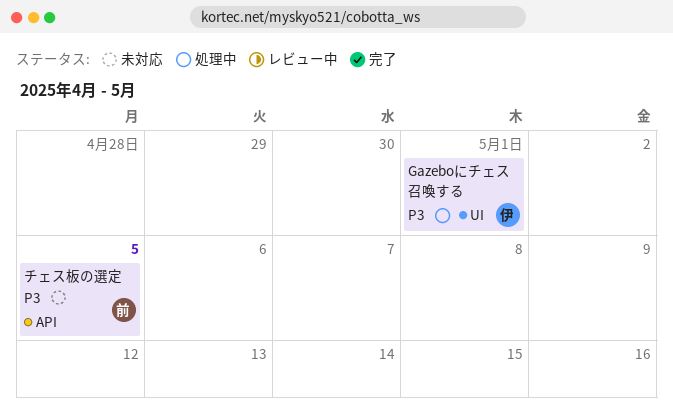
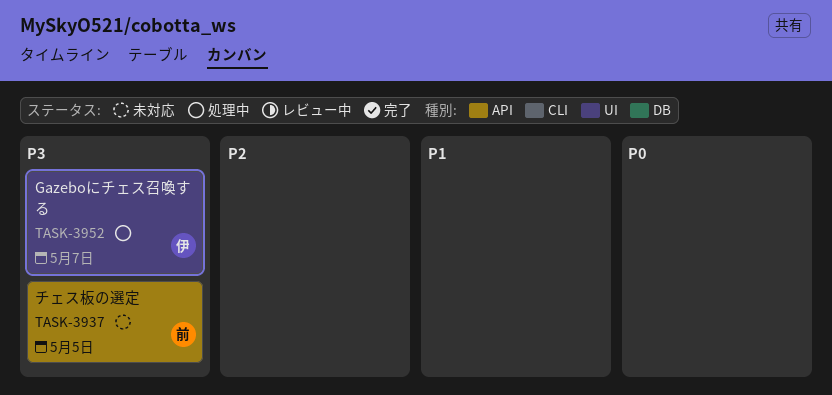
Gazeboにチェス召喚する, due: May 1 -> May 7

